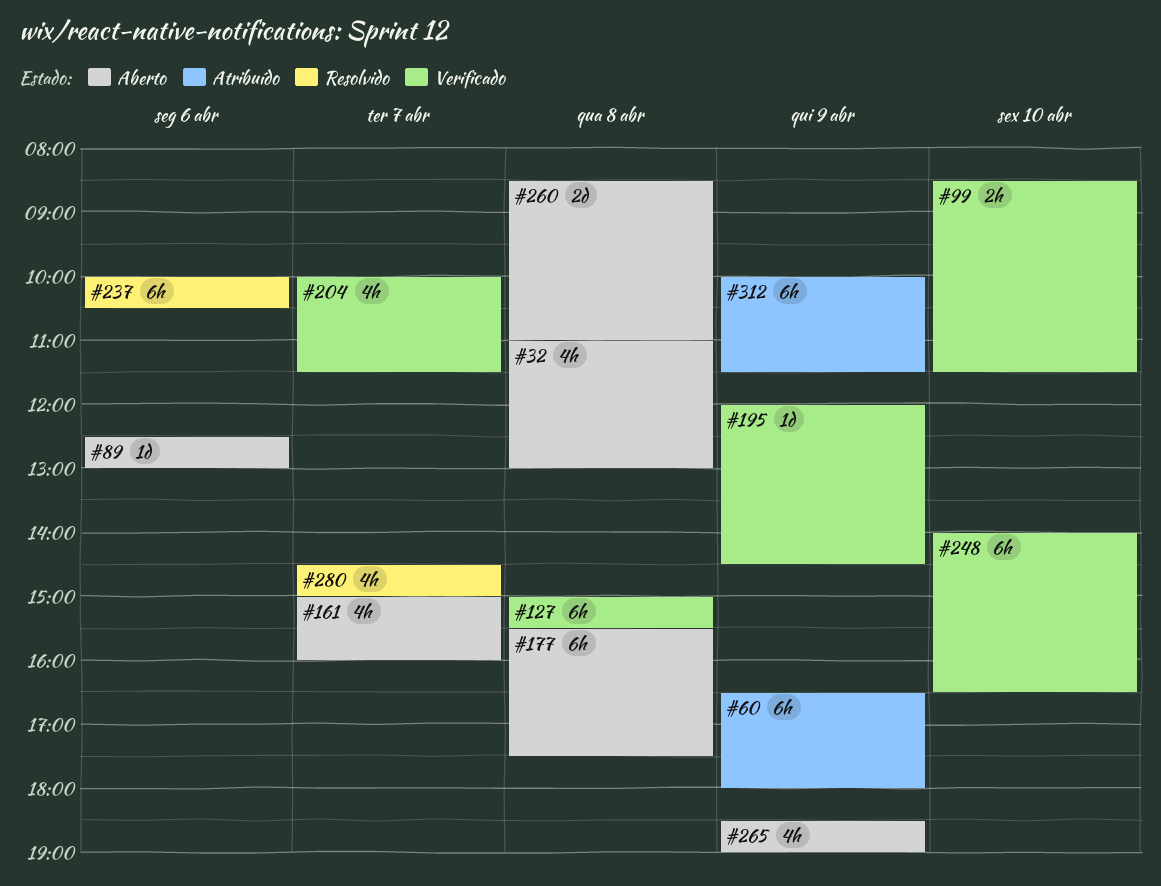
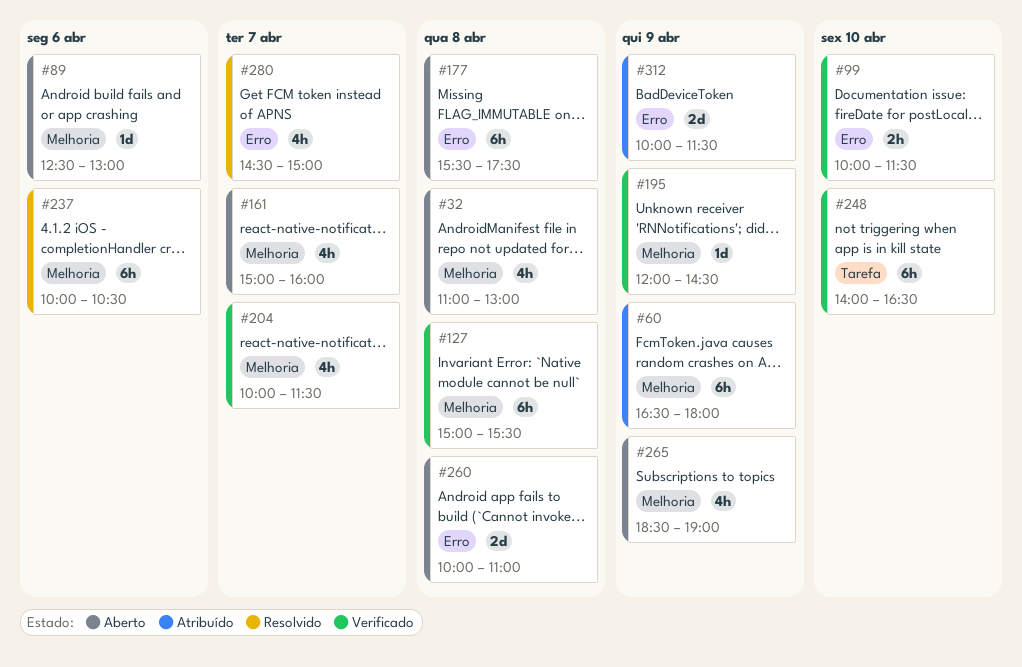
#99, begins: 08:30 -> 10:00
#260, begins: 08:30 -> 10:00
#312, estimate: 6h -> 2d

